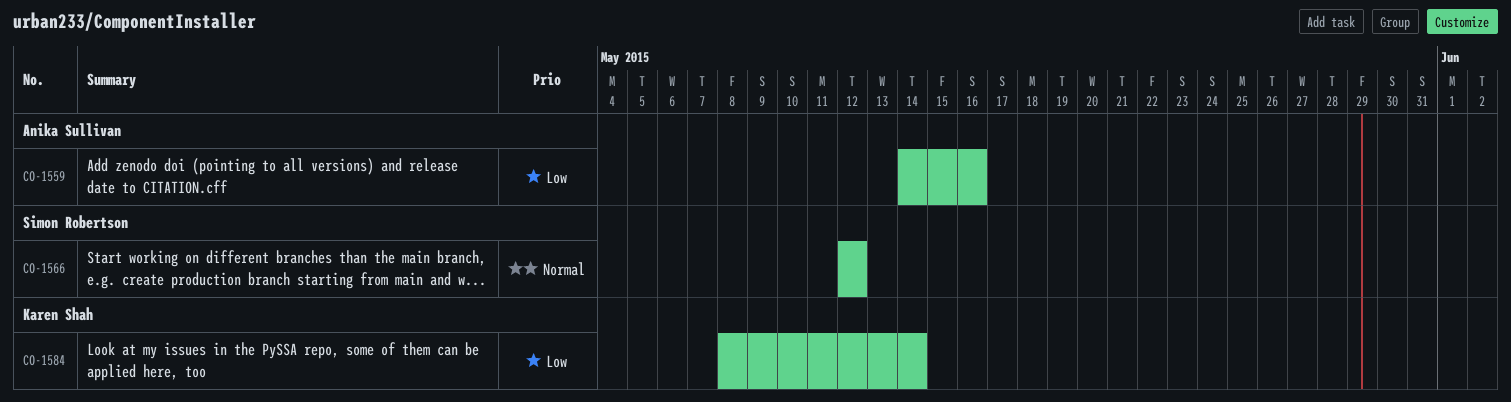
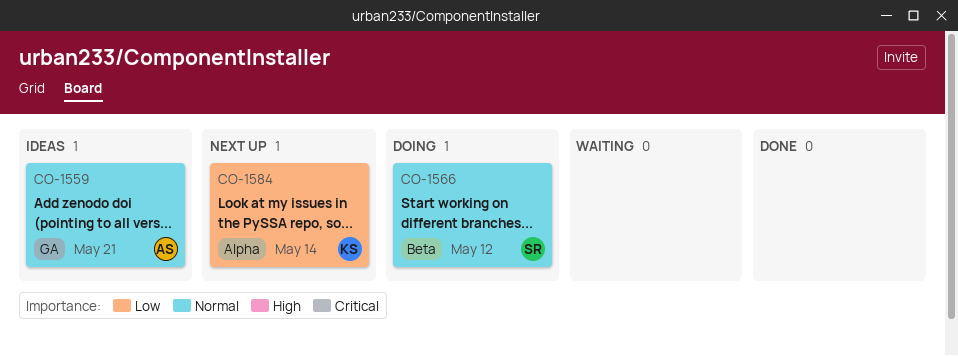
CO-1559, priority: Low -> Normal
CO-1559, due: May 16 -> May 21

